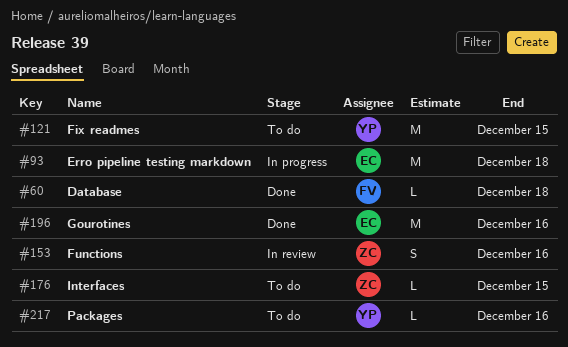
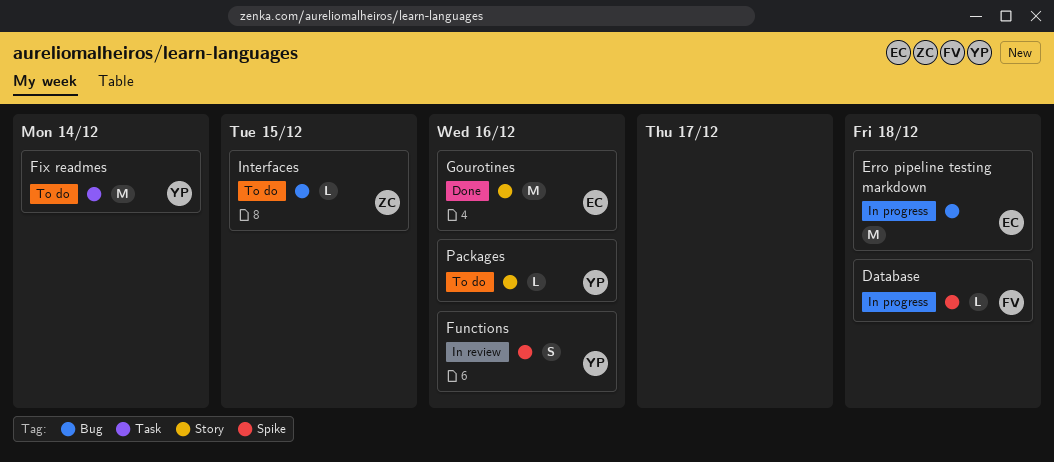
Database, status: Done -> In progress
Fix readmes, due: Dec 15 -> Dec 14
Functions, owner: ZC -> YP

